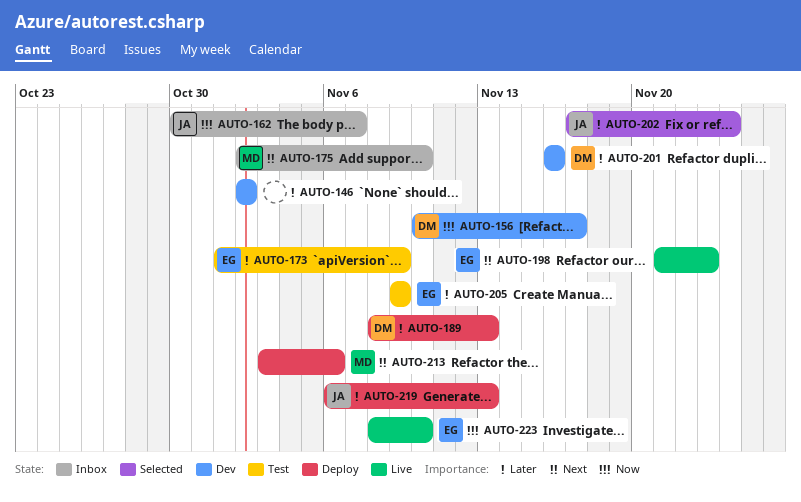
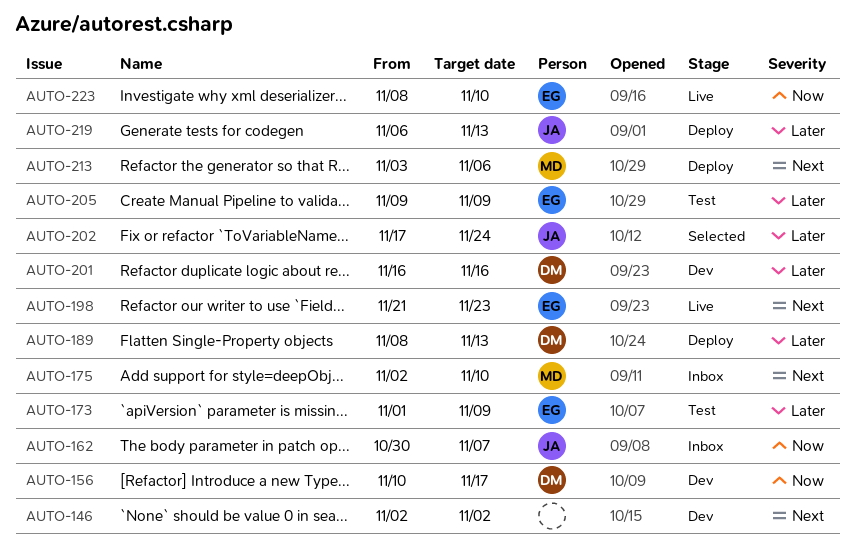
AUTO-146, priority: Later -> Next

